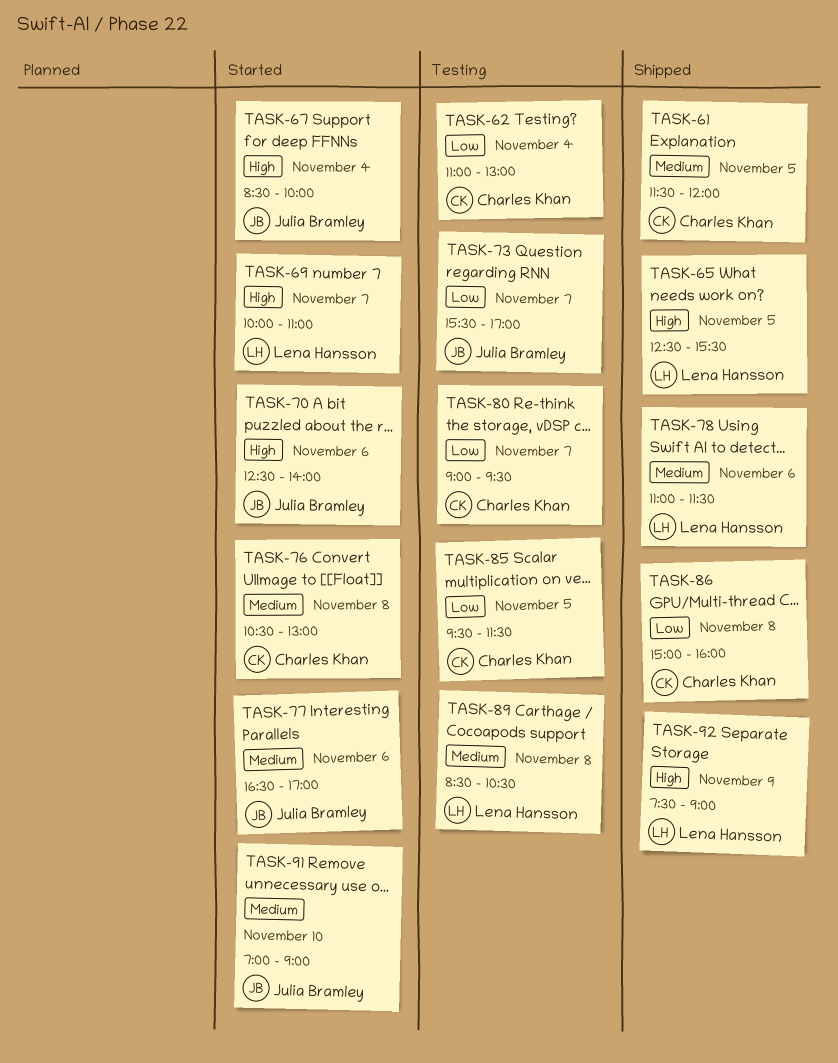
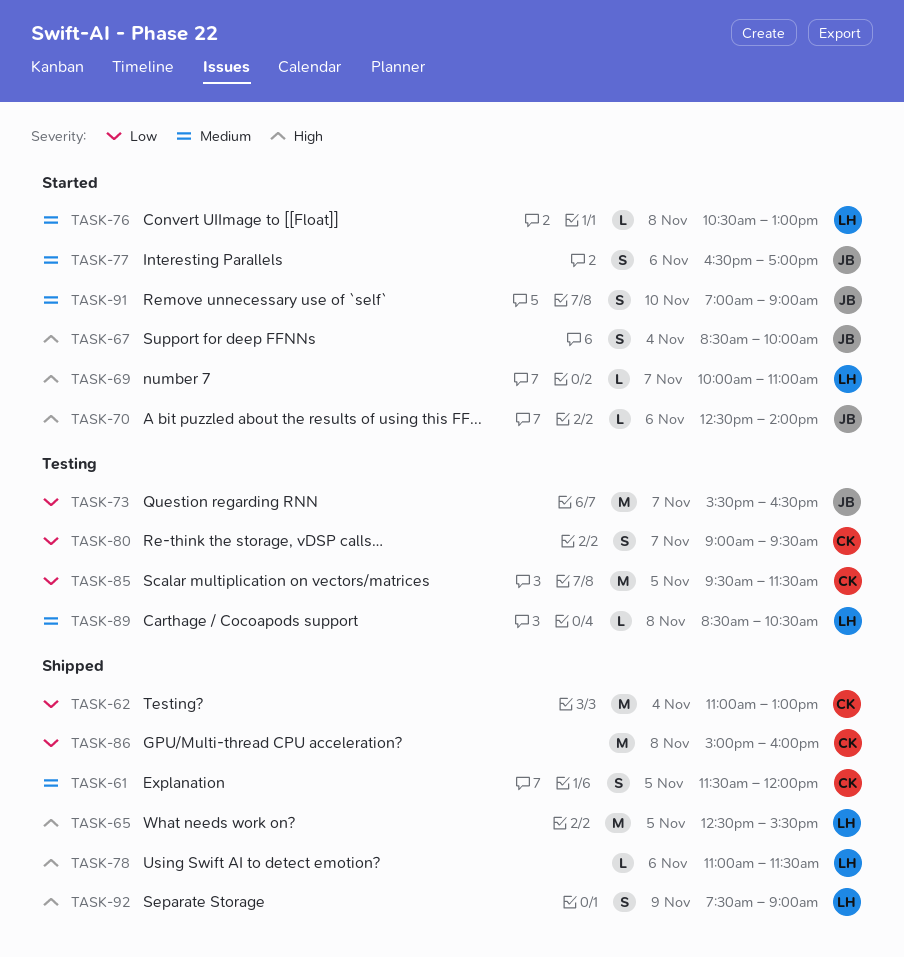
TASK-62, status: Testing -> Shipped
TASK-73, ends: 17:00 -> 16:30
TASK-76, owner: Charles Khan -> Lena Hansson
TASK-78, priority: Medium -> High

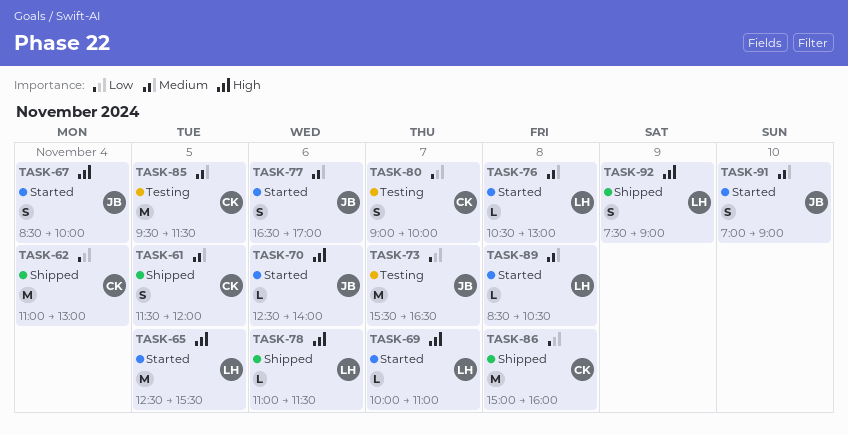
TASK-65, status: Shipped -> Started
TASK-80, ends: 09:30 -> 10:00
TASK-85, priority: Low -> Medium
TASK-89, status: Testing -> Started

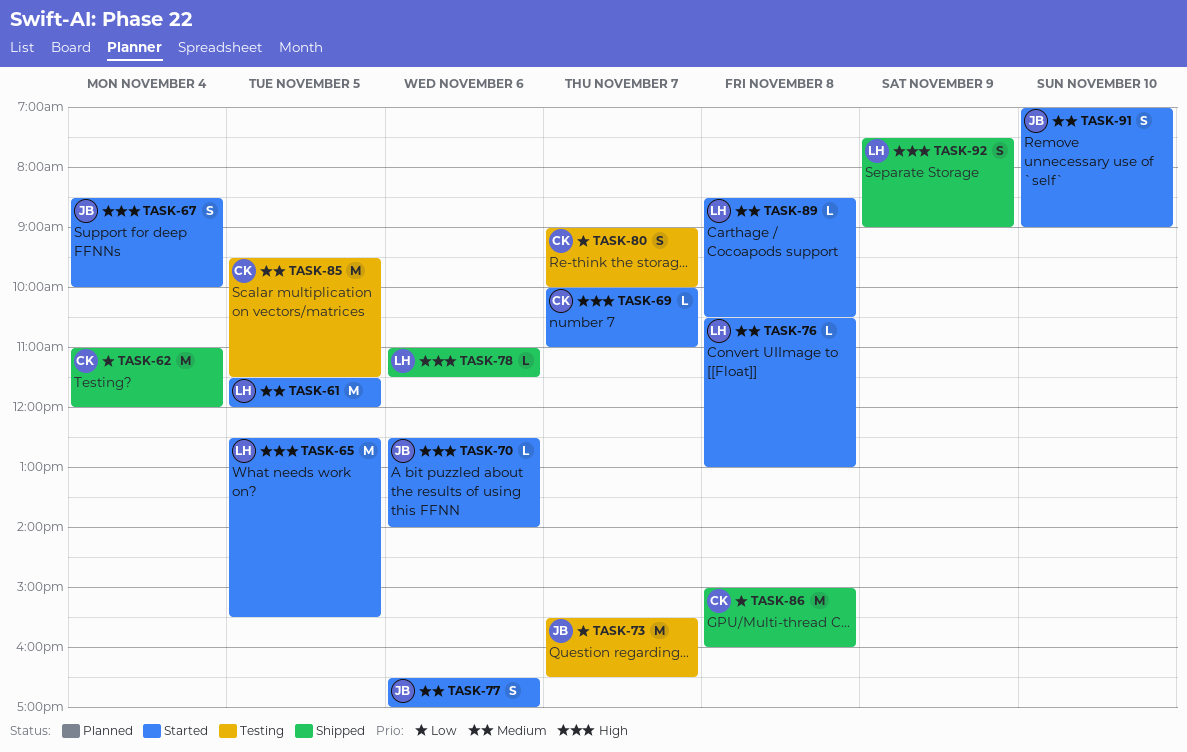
TASK-61, status: Shipped -> Started
TASK-61, owner: CK -> LH
TASK-61, estimate: S -> M
TASK-62, ends: 13:00 -> 12:00
TASK-69, owner: LH -> CK

